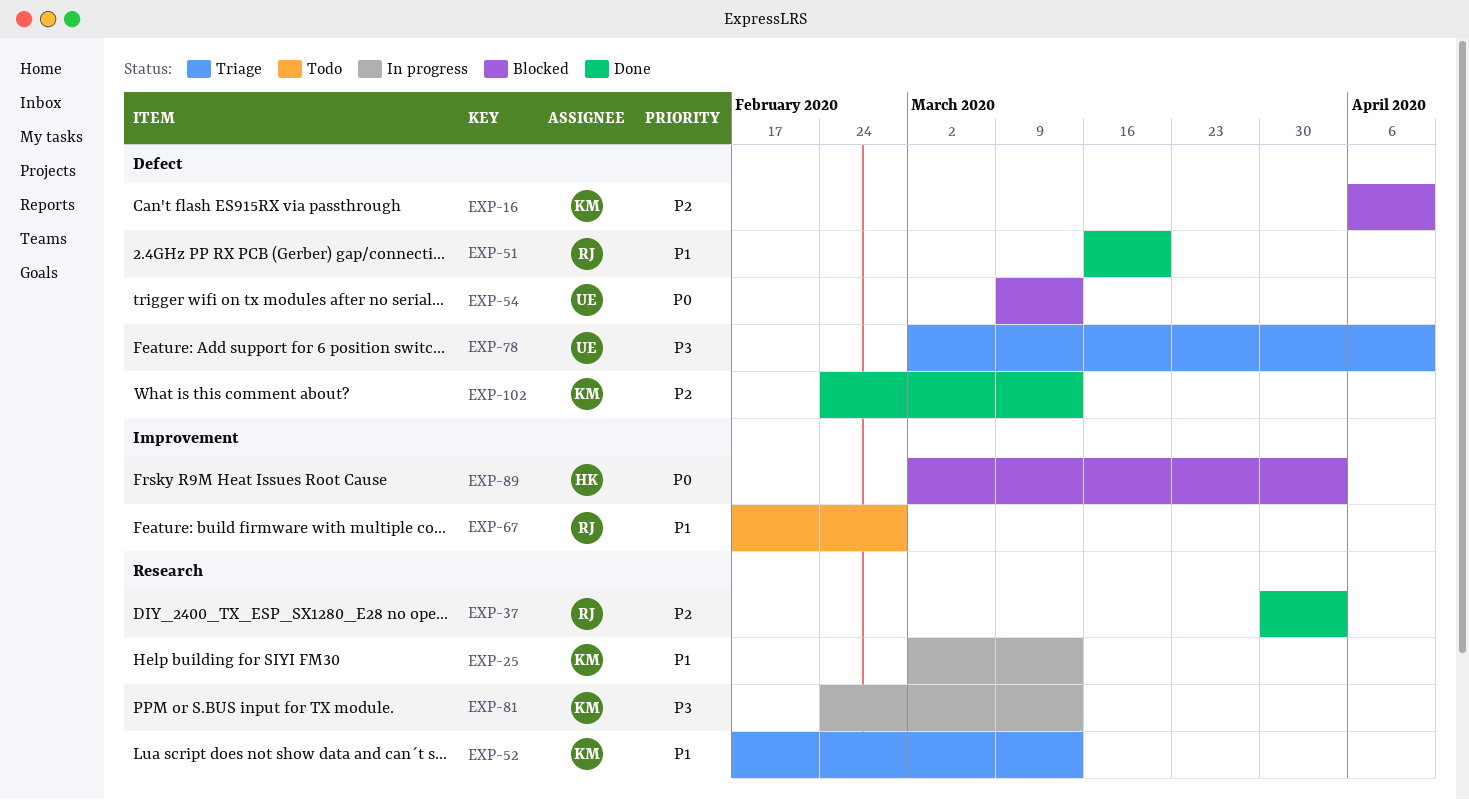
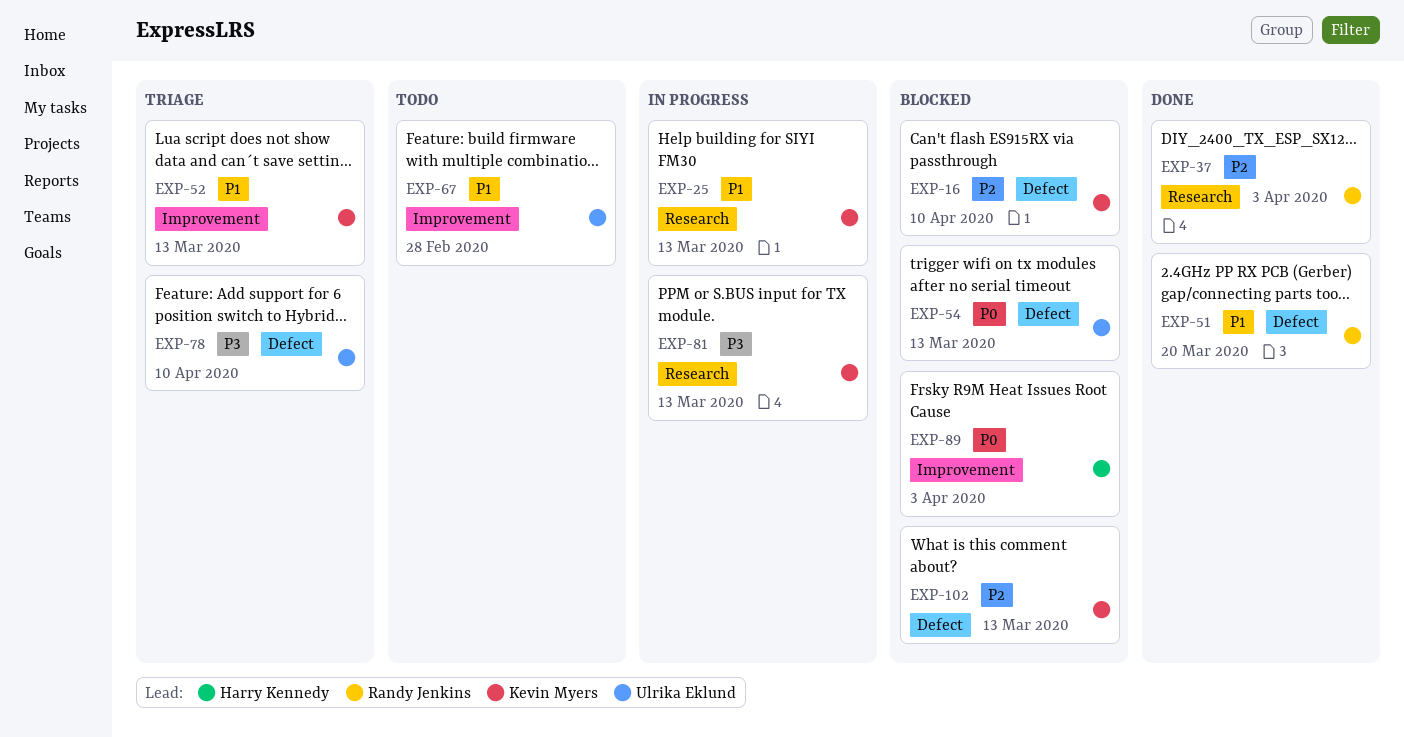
EXP-52, label: Research -> Improvement
EXP-67, owner: Randy Jenkins -> Ulrika Eklund
EXP-102, status: Done -> Blocked

